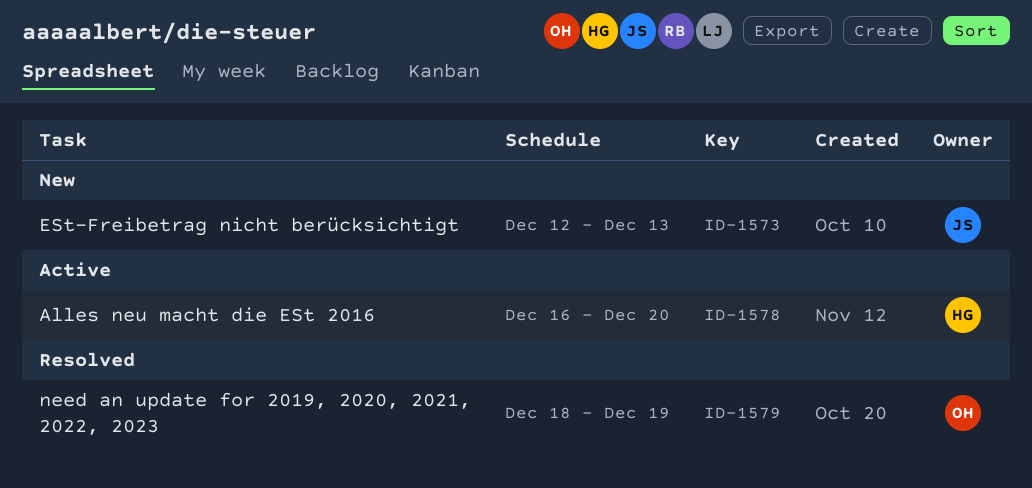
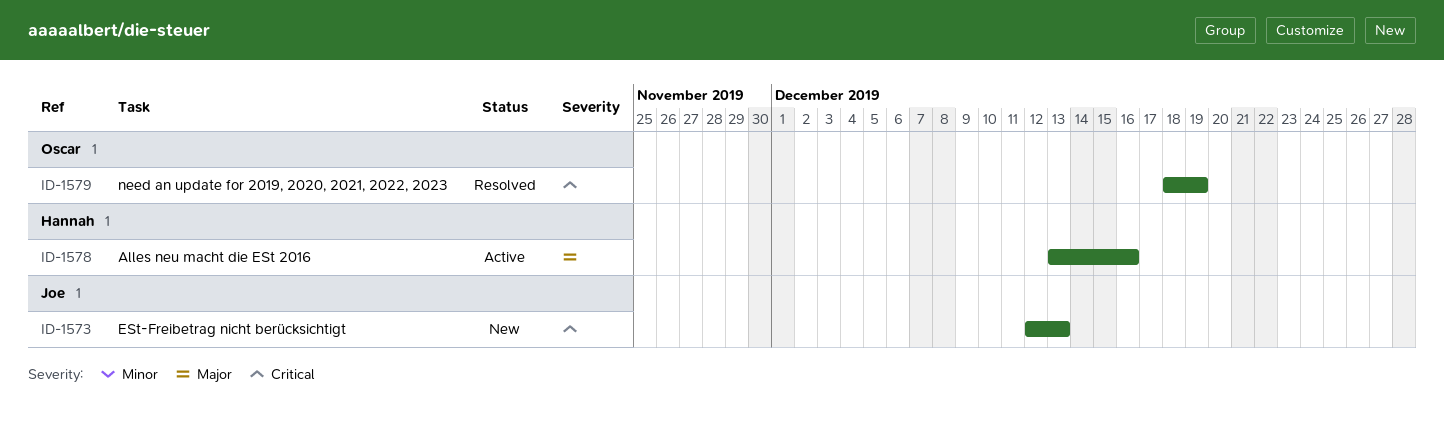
ID-1578, start: Dec 16 -> Dec 13
ID-1578, due: Dec 20 -> Dec 16

